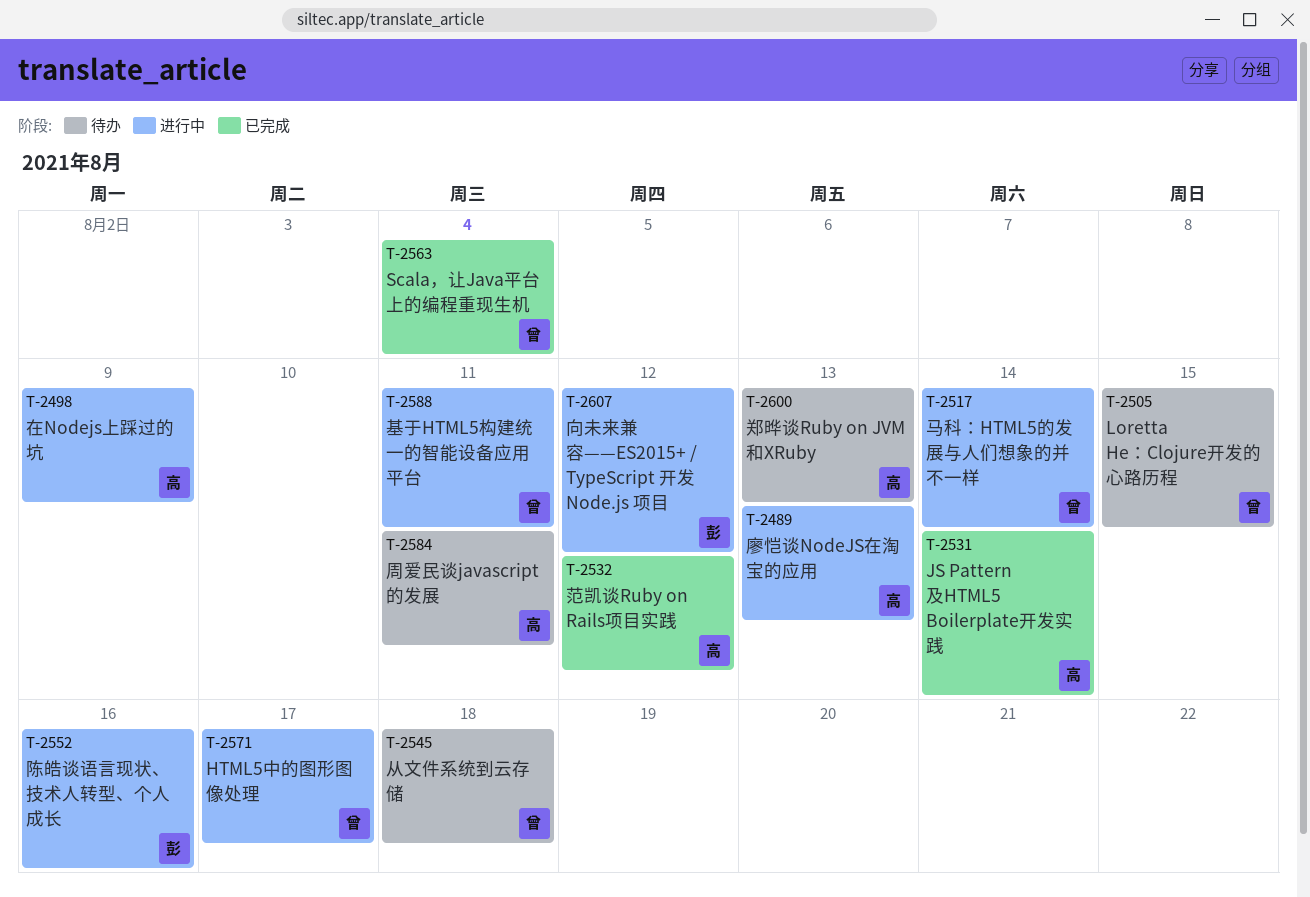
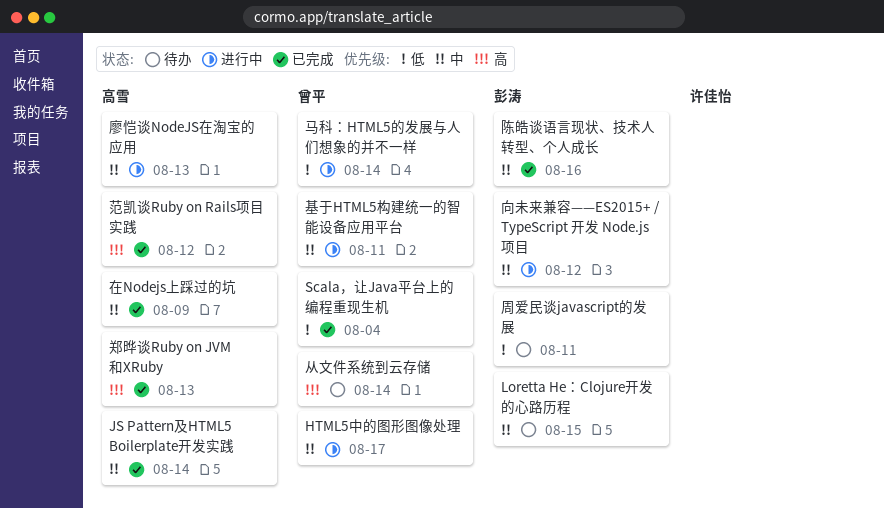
Loretta He：Clojure开发的心路历程, owner: 曾平 -> 彭涛
从文件系统到云存储, due: Aug 18 -> Aug 14
周爱民谈javascript的发展, owner: 高雪 -> 彭涛
在Nodejs上踩过的坑, status: 进行中 -> 已完成
郑晔谈Ruby on JVM和XRuby, status: 待办 -> 已完成
陈皓谈语言现状、技术人转型、个人成长, status: 进行中 -> 已完成

